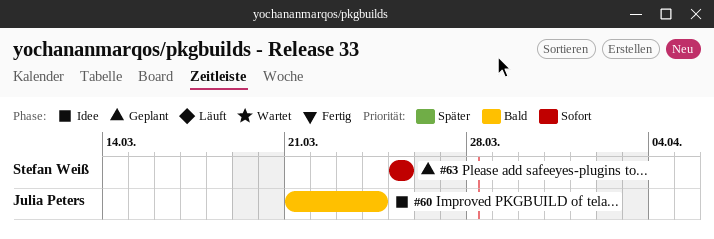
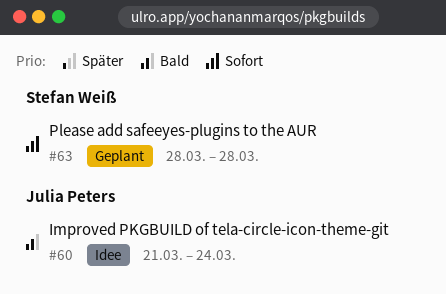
#63, start: Mar 25 -> Mar 28
#63, due: Mar 25 -> Mar 28

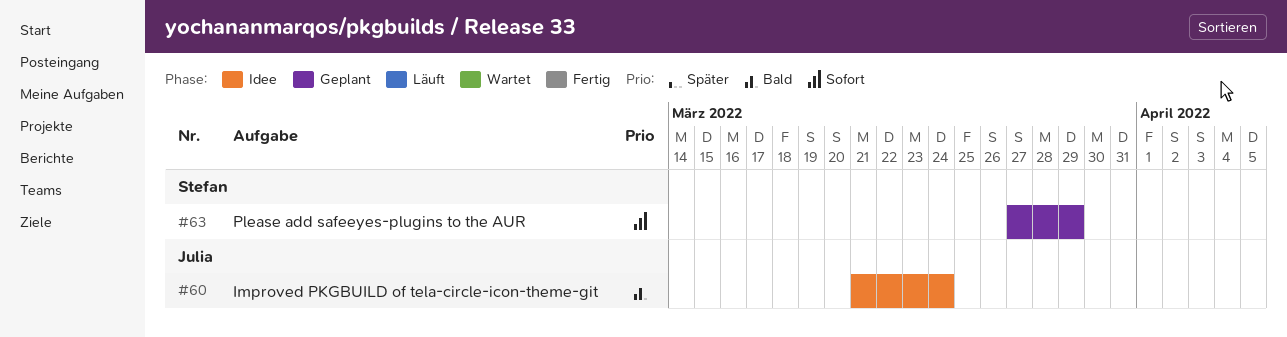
#63, start: Mar 28 -> Mar 27
#63, due: Mar 28 -> Mar 29

